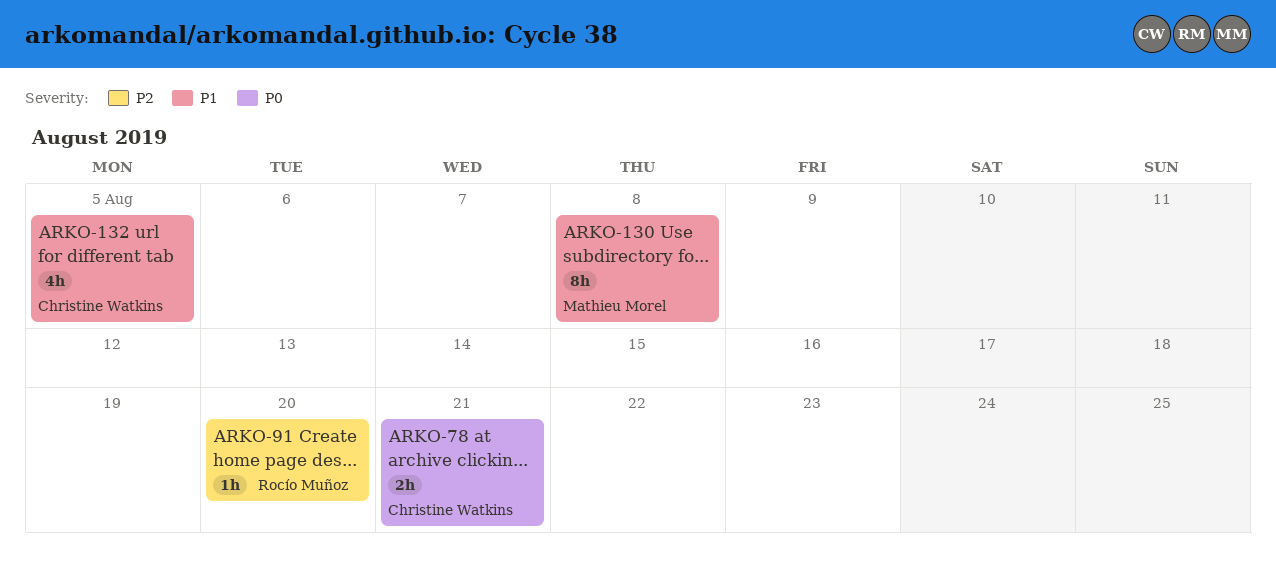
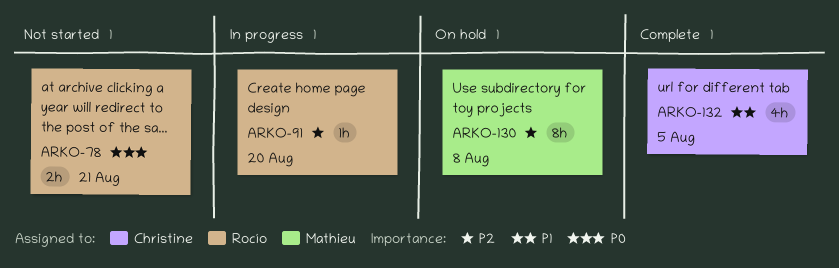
ARKO-78, owner: Christine Watkins -> Rocío Muñoz
ARKO-130, priority: P1 -> P2

